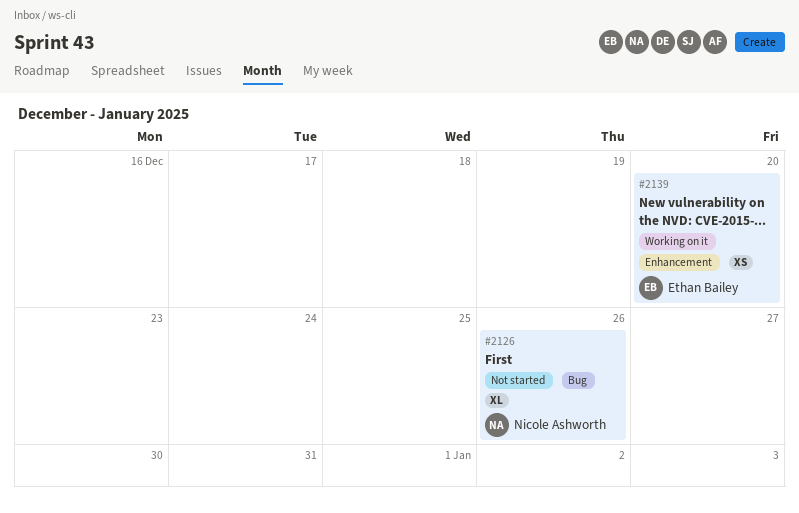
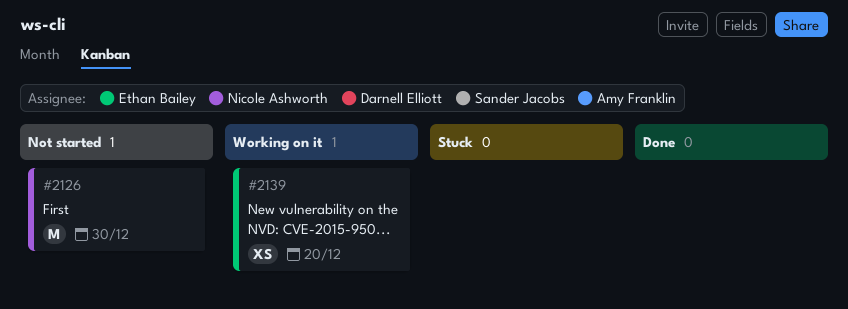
#2126, estimate: XL -> M
#2126, due: Dec 26 -> Dec 30

